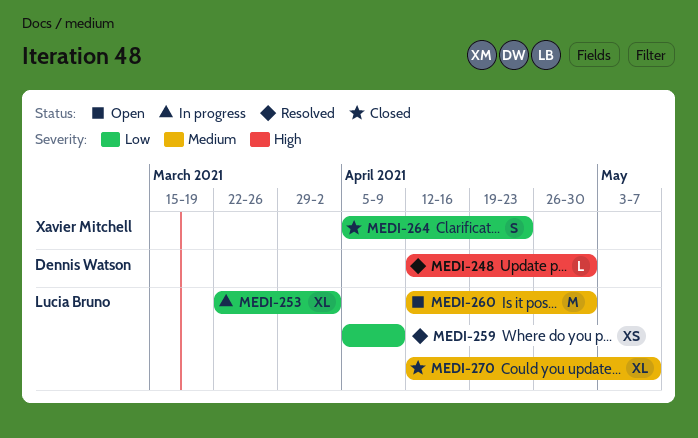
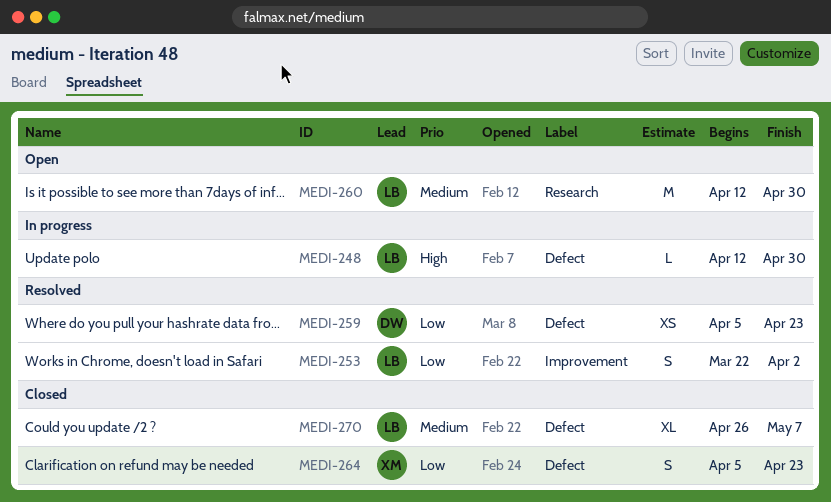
MEDI-248, status: Resolved -> In progress
MEDI-248, owner: Dennis Watson -> Lucia Bruno
MEDI-253, status: In progress -> Resolved
MEDI-253, estimate: XL -> S
MEDI-259, owner: Lucia Bruno -> Dennis Watson
MEDI-259, due: Apr 9 -> Apr 23
MEDI-270, start: Apr 12 -> Apr 26

